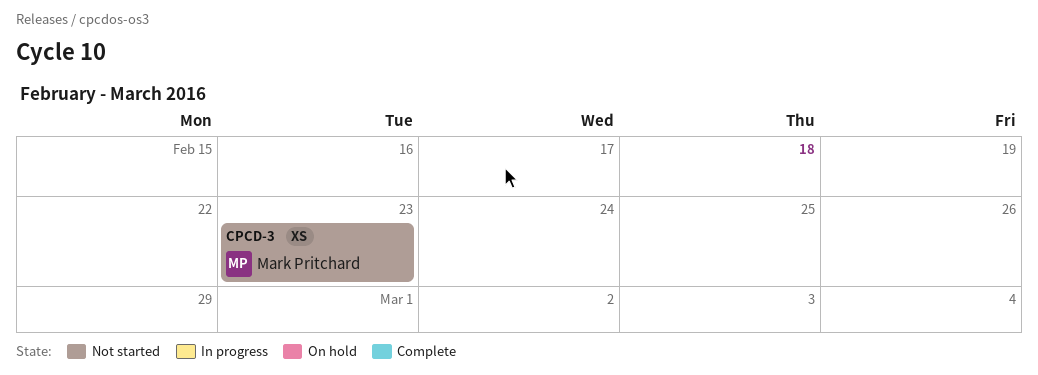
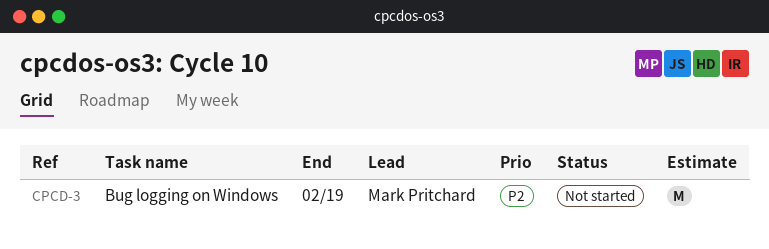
CPCD-3, estimate: XS -> M
CPCD-3, due: Feb 23 -> Feb 19

